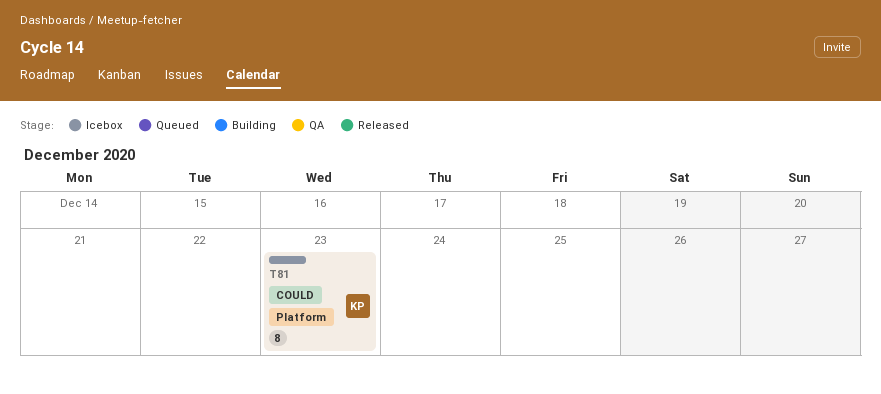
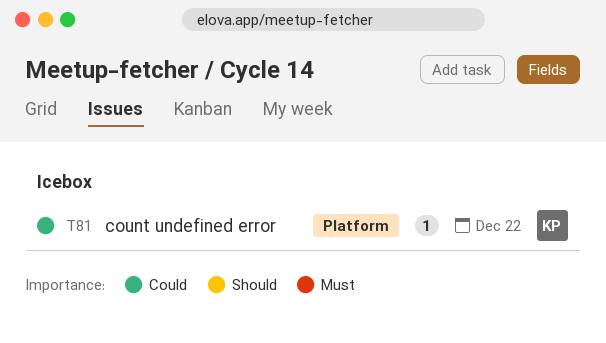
T81, estimate: 8 -> 1
T81, due: Dec 23 -> Dec 22

